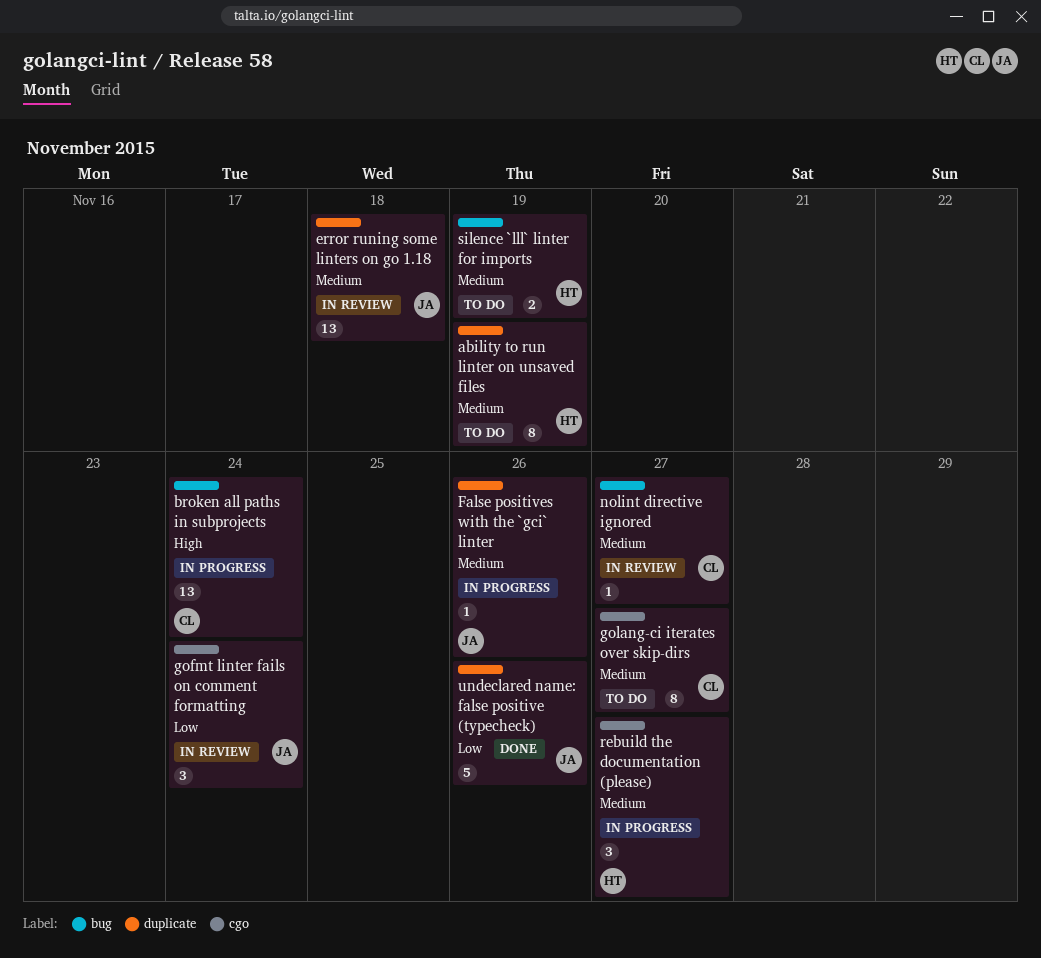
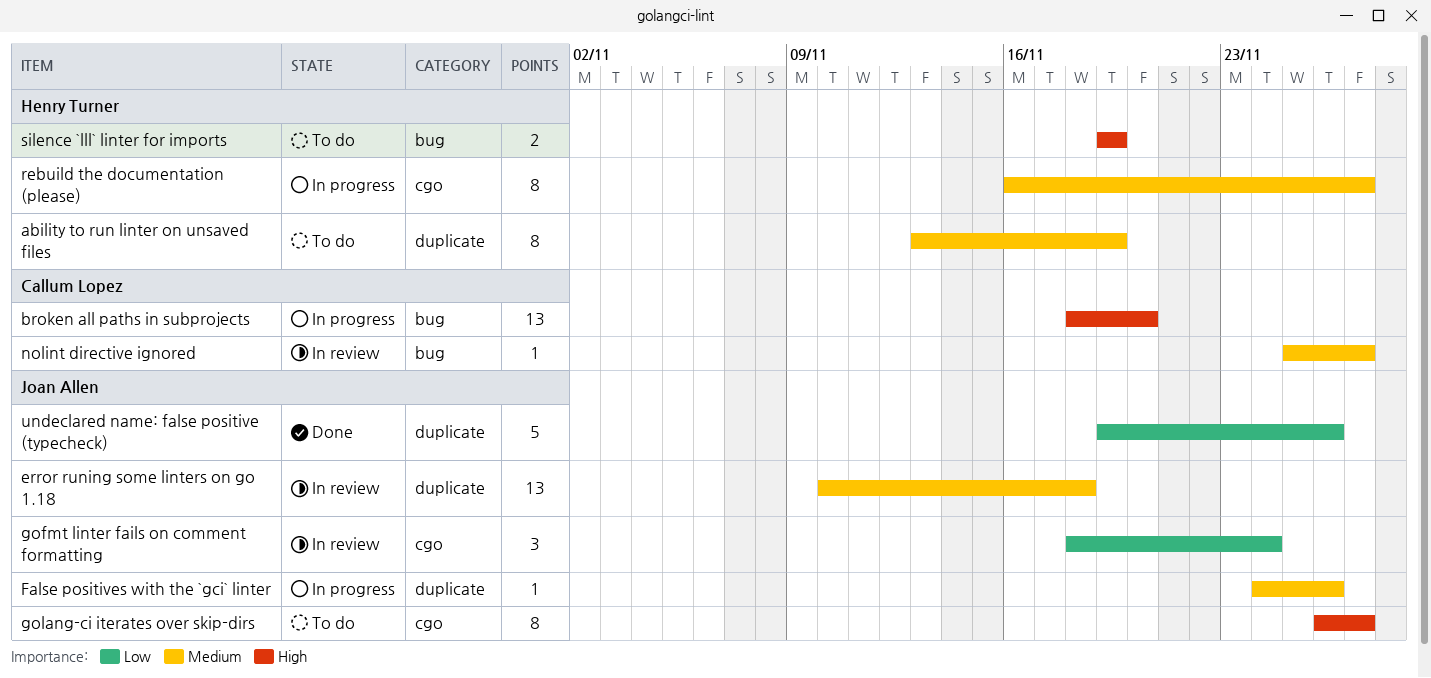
broken all paths in subprojects, due: Nov 24 -> Nov 20
golang-ci iterates over skip-dirs, owner: Callum Lopez -> Joan Allen
golang-ci iterates over skip-dirs, priority: Medium -> High
rebuild the documentation (please), estimate: 3 -> 8
silence `lll` linter for imports, priority: Medium -> High

